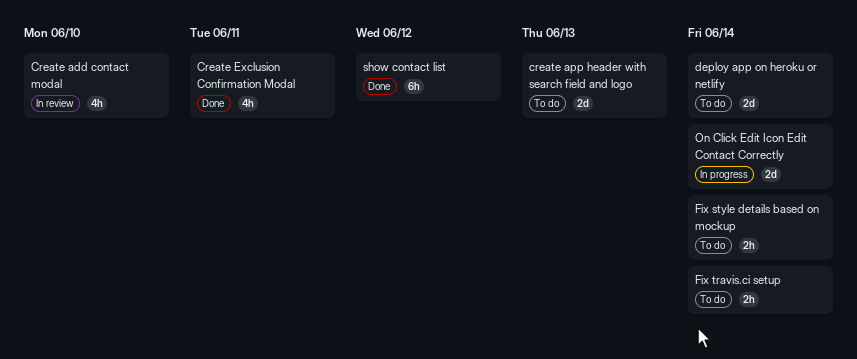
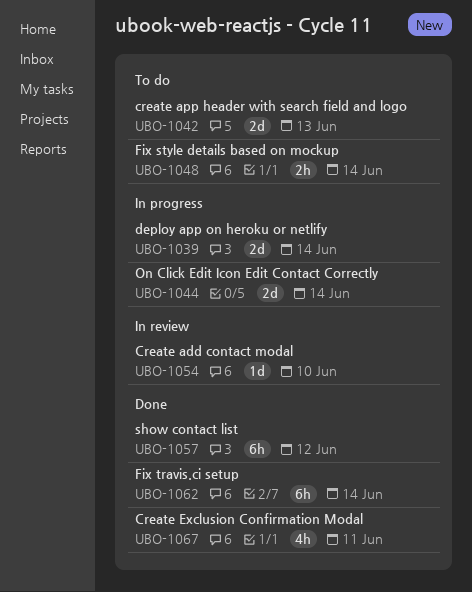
Create add contact modal, estimate: 4h -> 1d
deploy app on heroku or netlify, status: To do -> In progress
Fix travis.ci setup, status: To do -> Done
Fix travis.ci setup, estimate: 2h -> 6h

